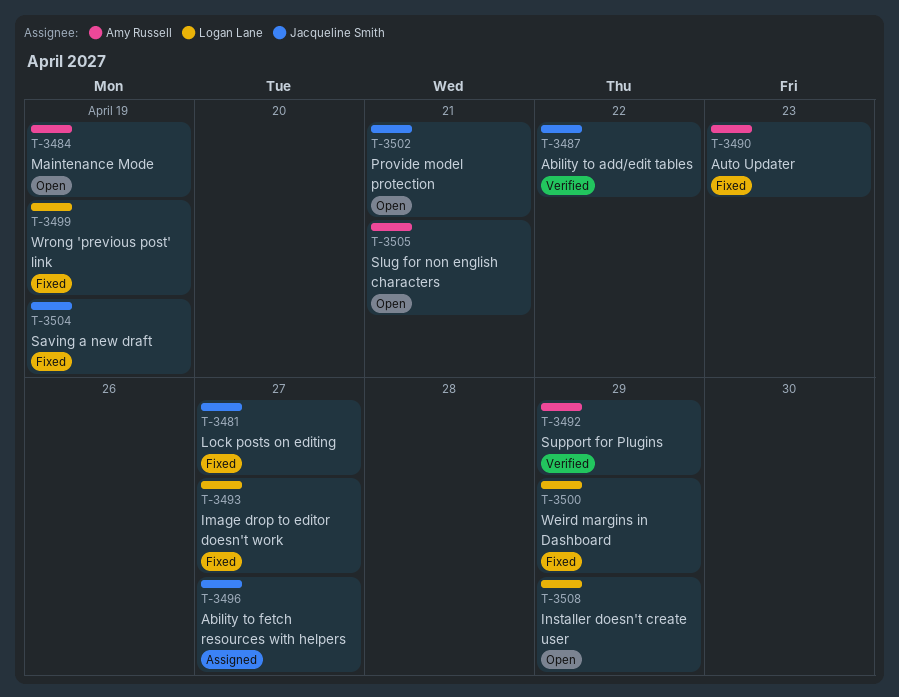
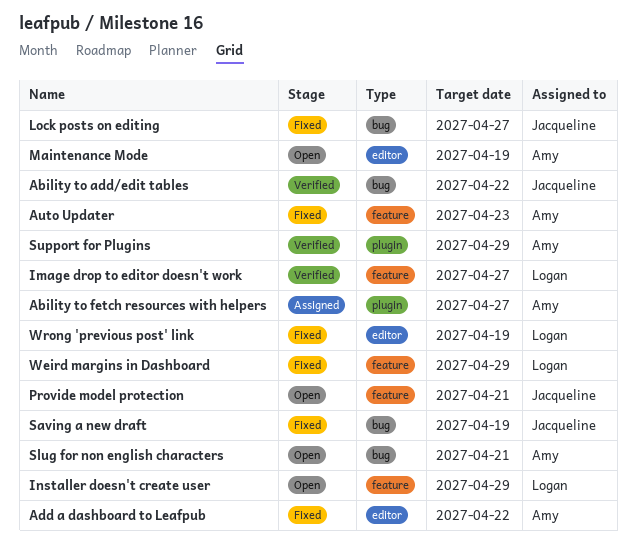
Ability to fetch resources with helpers, owner: Jacqueline Smith -> Amy Russell
Add a dashboard to Leafpub: none -> present
Image drop to editor doesn't work, status: Fixed -> Verified

